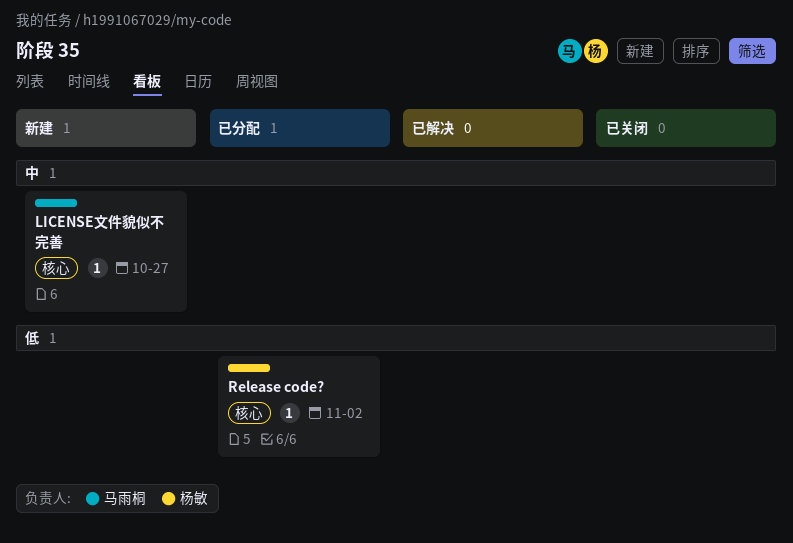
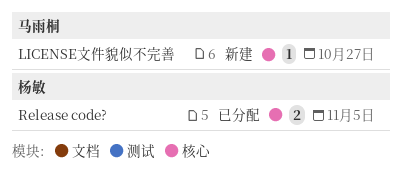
Release code?, estimate: 1 -> 2
Release code?, due: Nov 2 -> Nov 5

